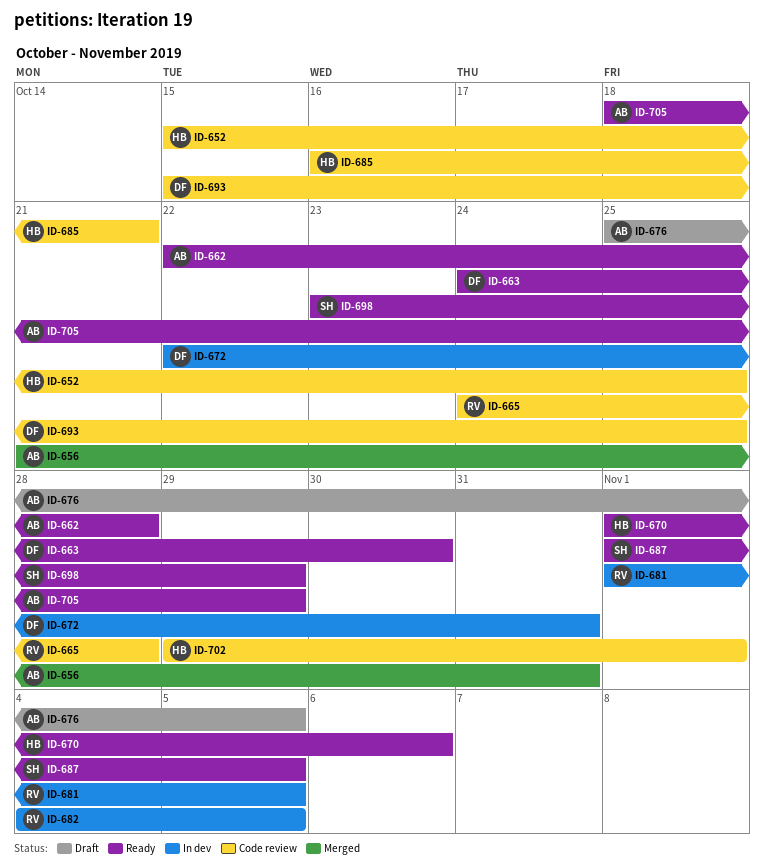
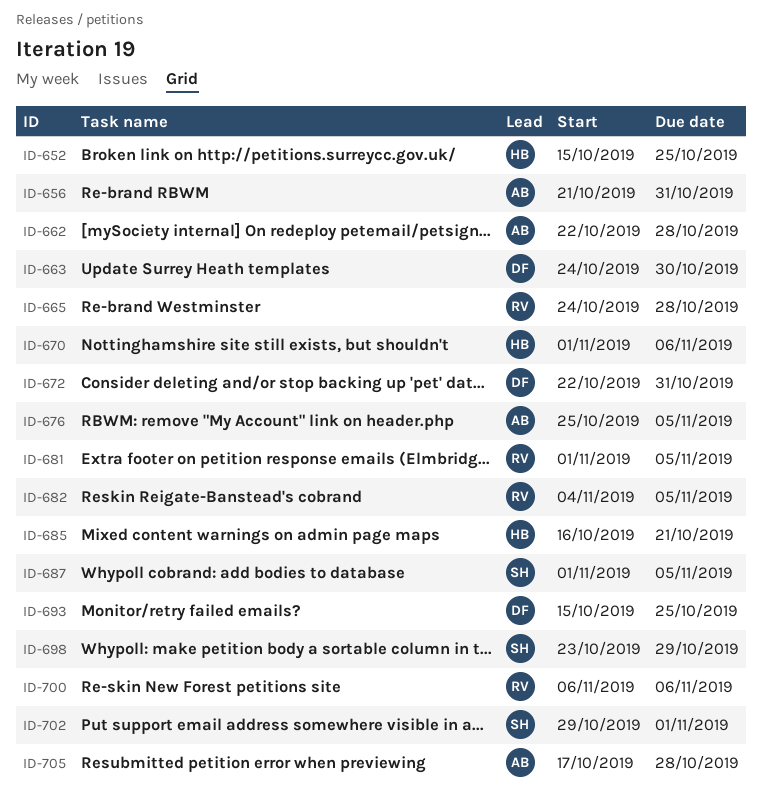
ID-700: none -> present
ID-702, owner: HB -> SH
ID-705, start: Oct 18 -> Oct 17
ID-705, due: Oct 29 -> Oct 28

